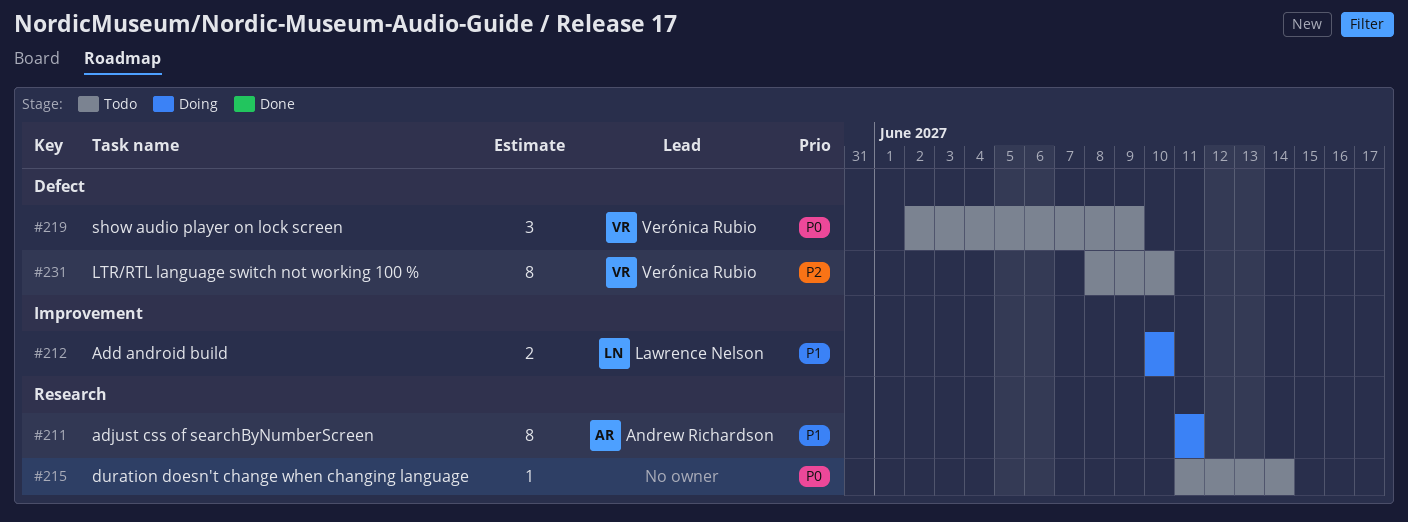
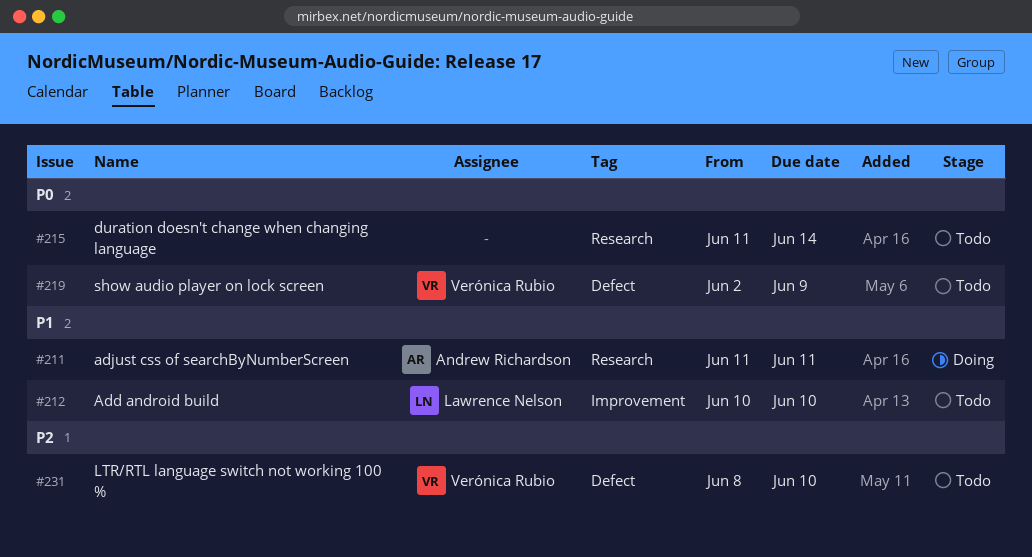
#212, status: Doing -> Todo

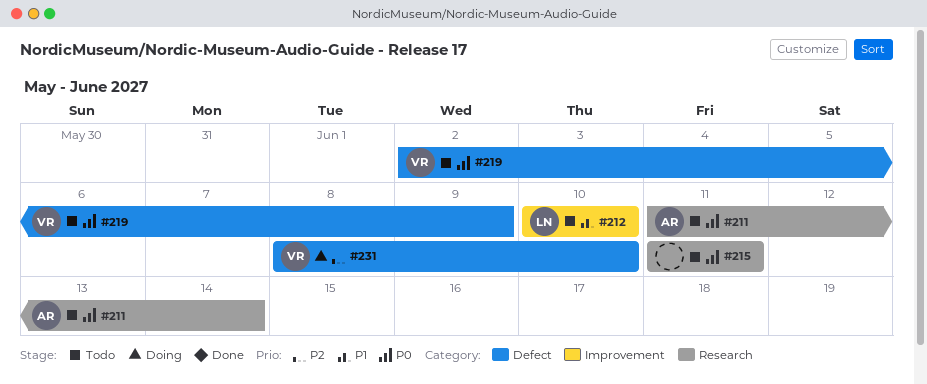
#211, status: Doing -> Todo
#211, priority: P1 -> P0
#211, due: Jun 11 -> Jun 14
#215, due: Jun 14 -> Jun 11
#231, status: Todo -> Doing

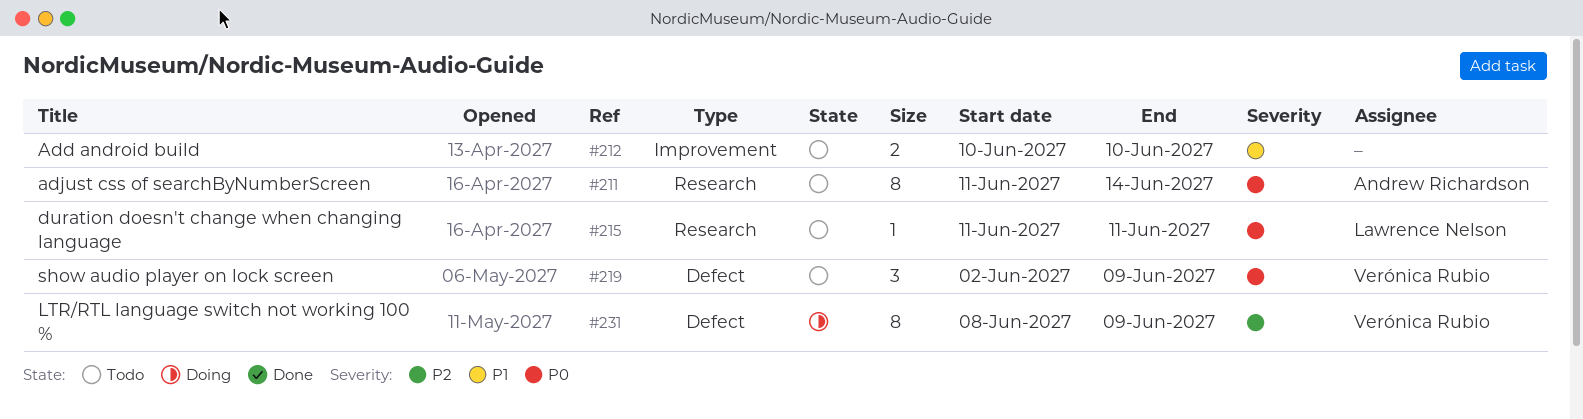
#212, owner: Lawrence Nelson -> none
#215, owner: none -> Lawrence Nelson
#231, due: Jun 10 -> Jun 9

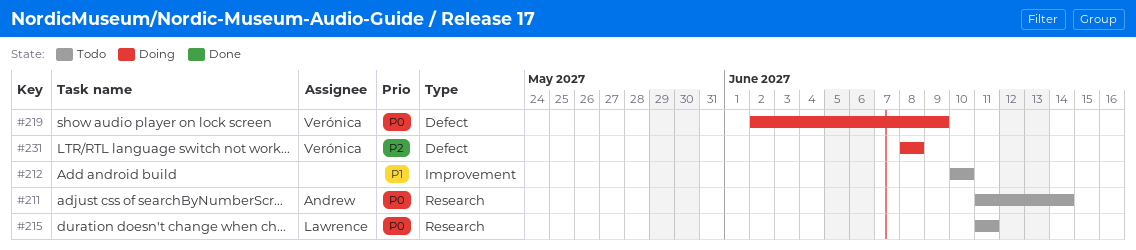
#219, status: Todo -> Doing
#231, due: Jun 9 -> Jun 8

